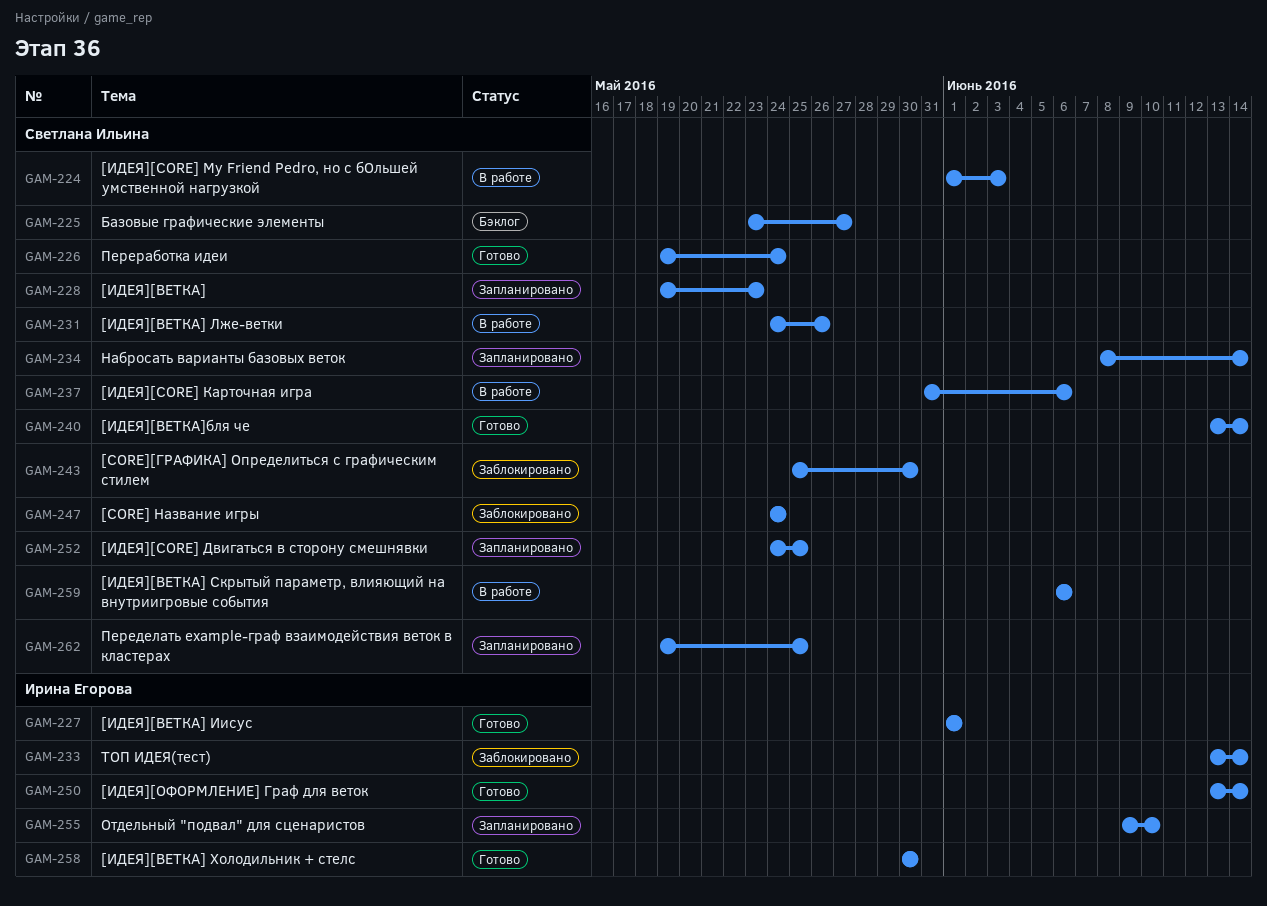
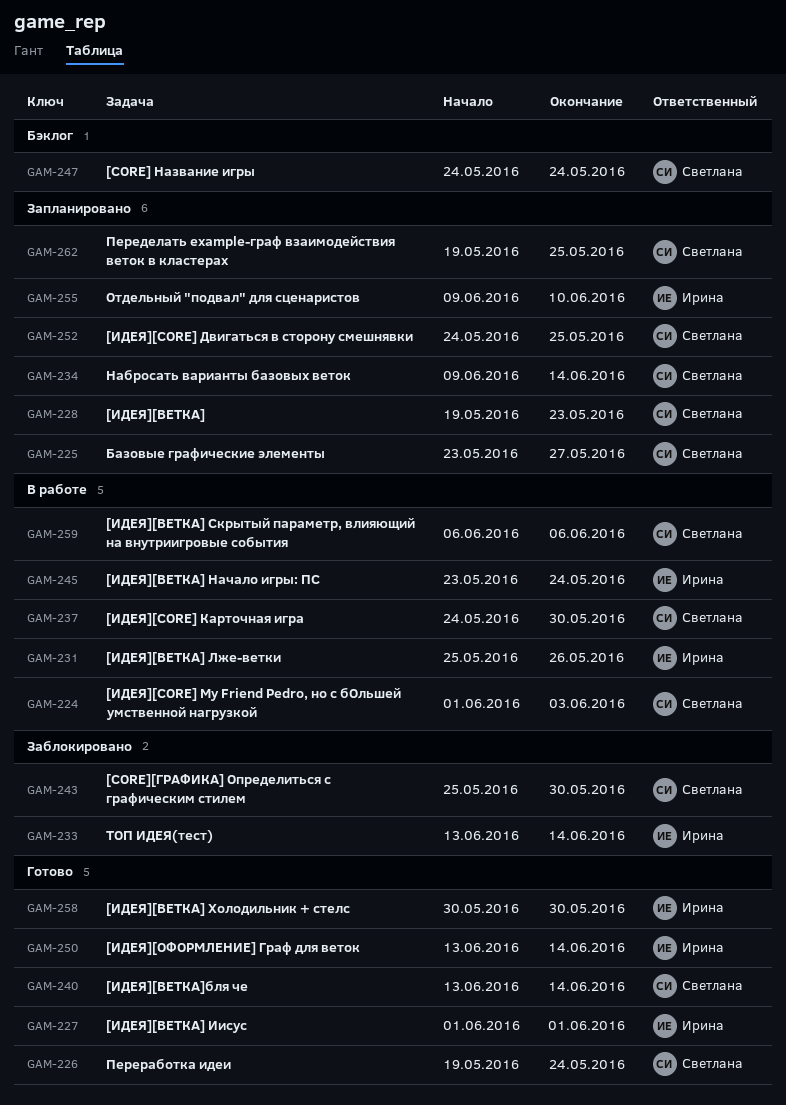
GAM-225, status: Бэклог -> Запланировано
GAM-231, owner: Светлана Ильина -> Ирина Егорова
GAM-231, start: May 24 -> May 25
GAM-234, start: Jun 8 -> Jun 9
GAM-237, start: May 31 -> May 24
GAM-237, due: Jun 6 -> May 30
GAM-245: none -> present
GAM-247, status: Заблокировано -> Бэклог

